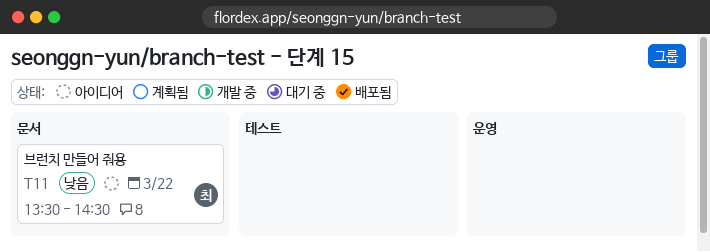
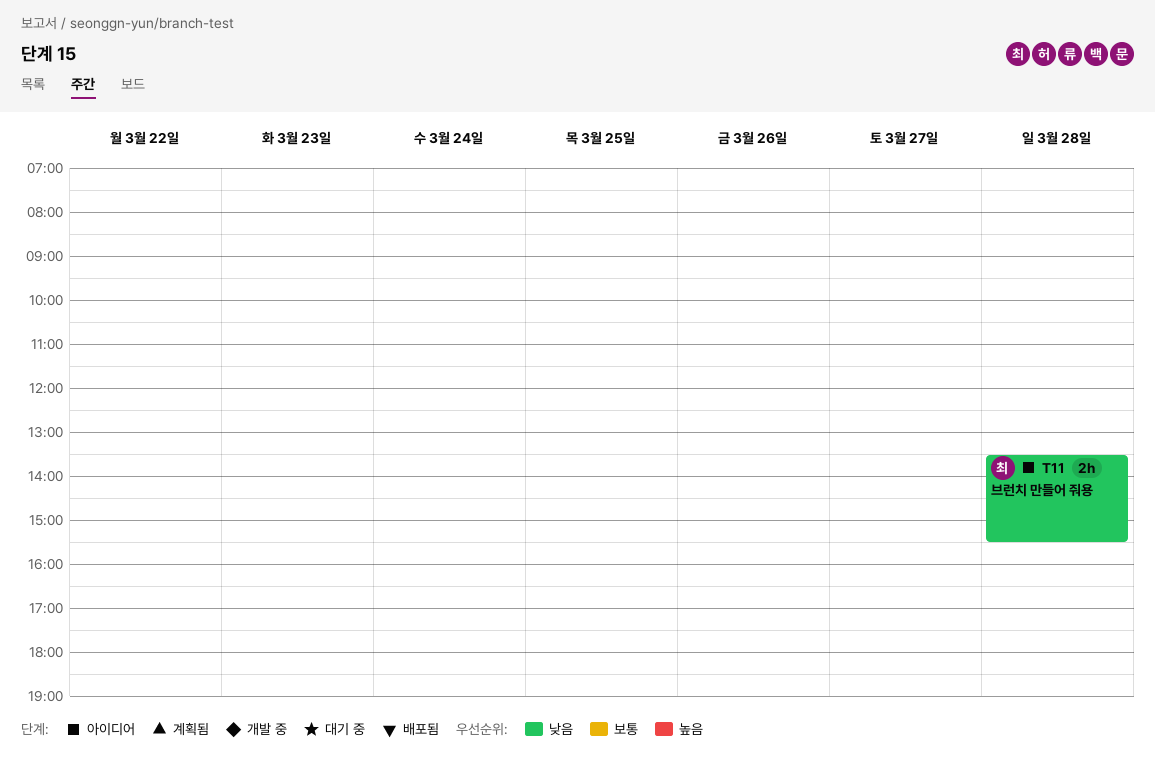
T11, day: Mar 22 -> Mar 28
T11, ends: 14:30 -> 15:30

